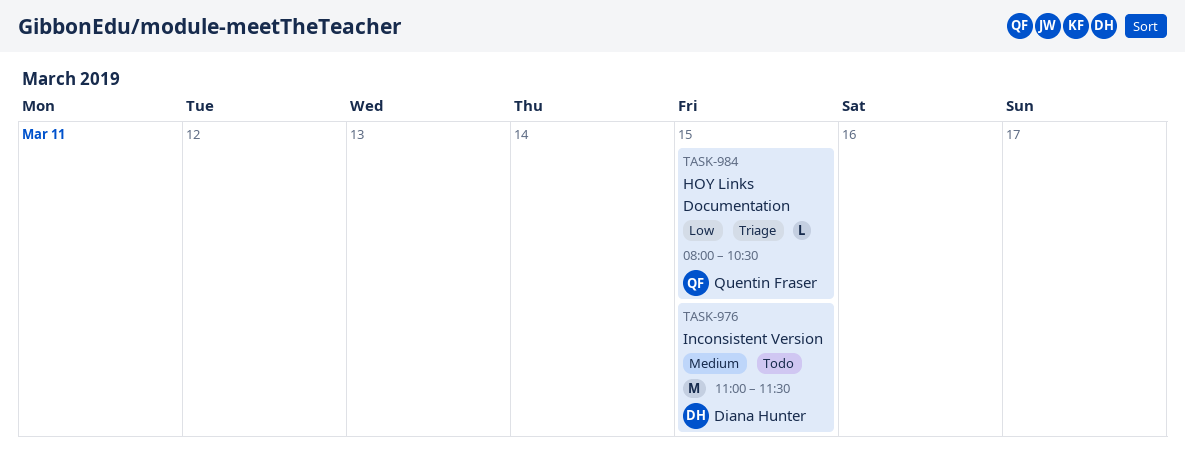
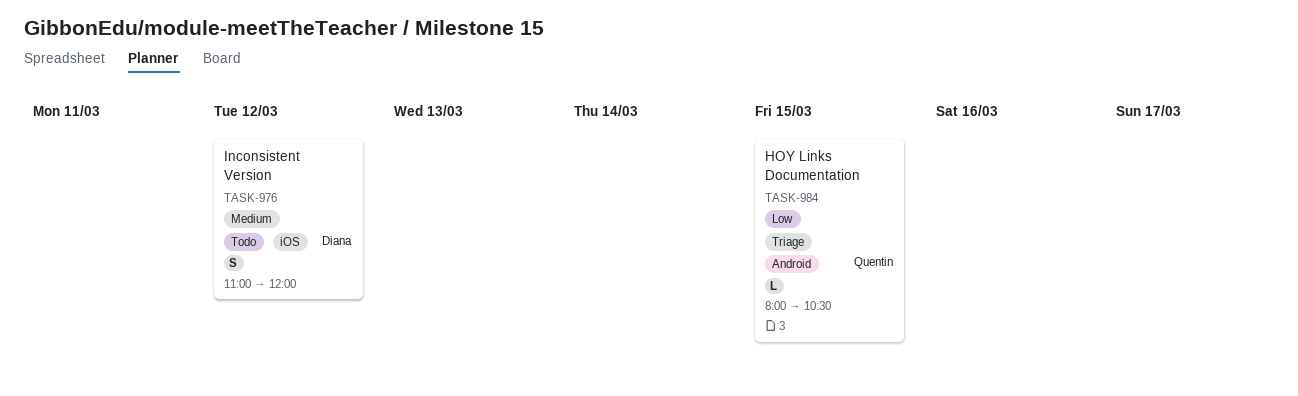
TASK-976, estimate: M -> S
TASK-976, day: Mar 15 -> Mar 12
TASK-976, ends: 11:30 -> 12:00

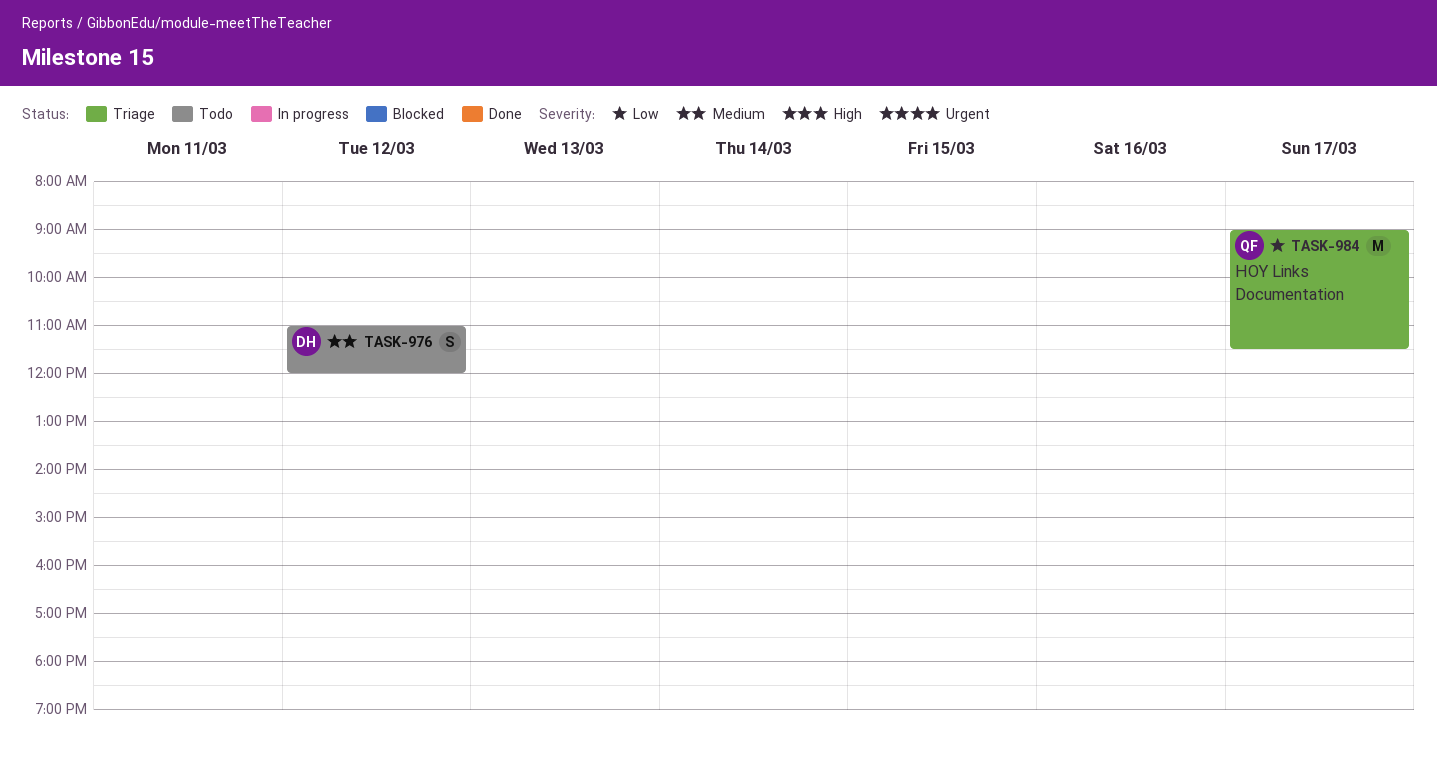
TASK-984, estimate: L -> M
TASK-984, day: Mar 15 -> Mar 17
TASK-984, begins: 08:00 -> 09:00
TASK-984, ends: 10:30 -> 11:30

